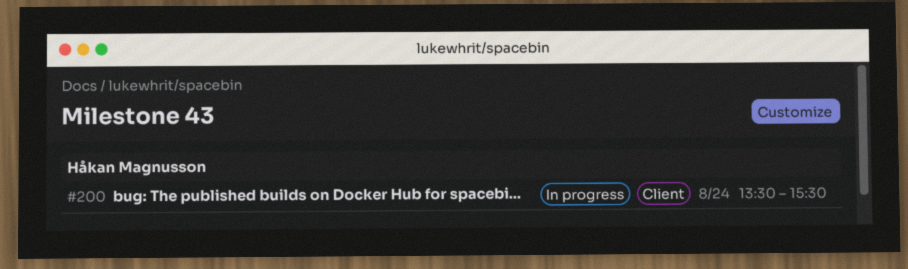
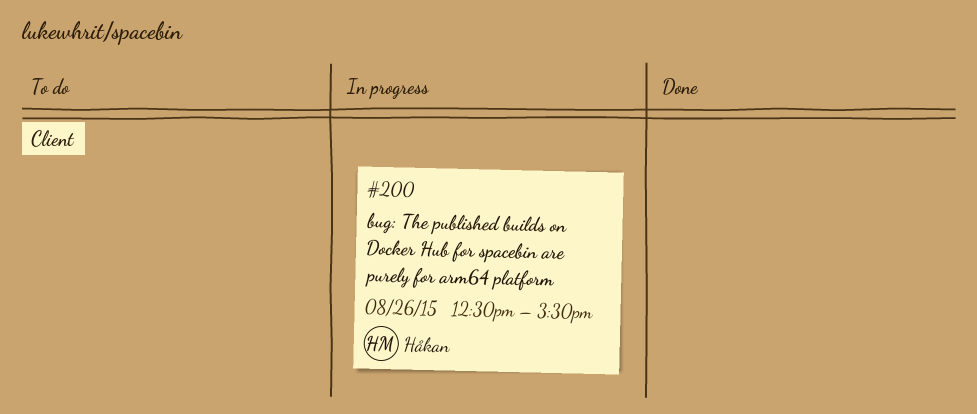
#200, day: Aug 24 -> Aug 26
#200, begins: 13:30 -> 12:30

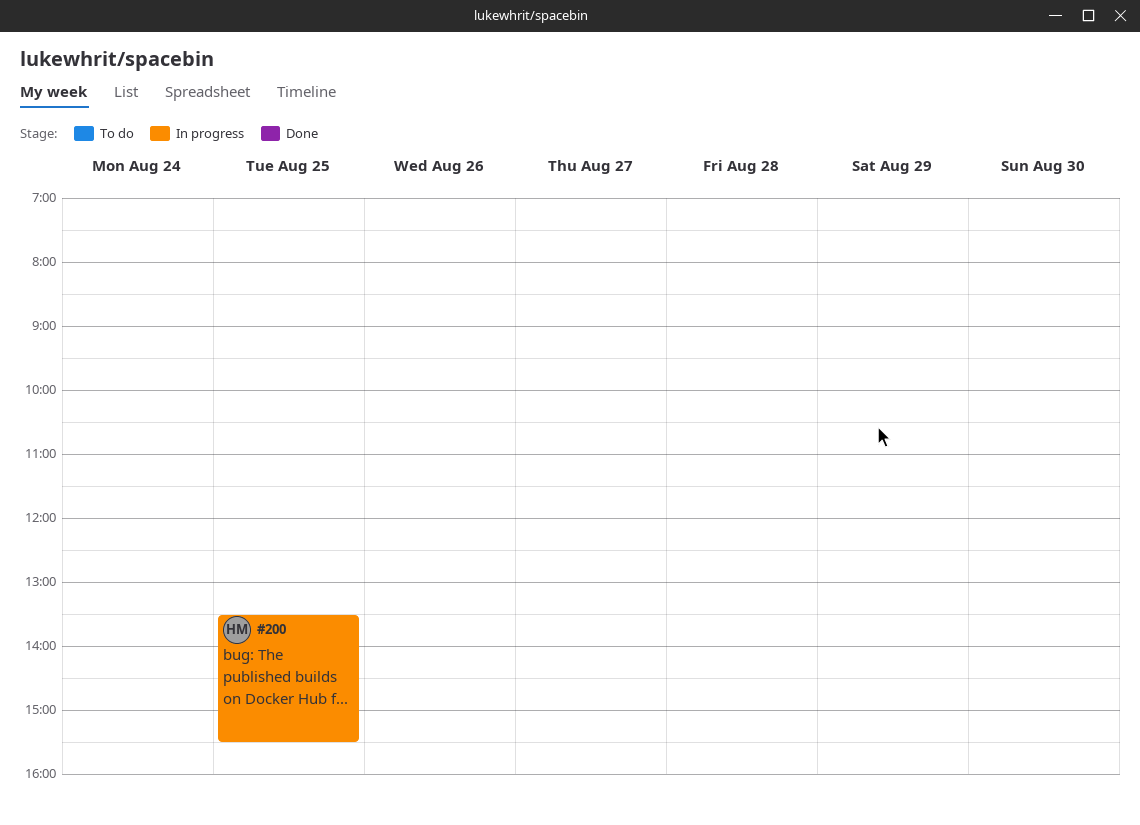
#200, day: Aug 26 -> Aug 25
#200, begins: 12:30 -> 13:30

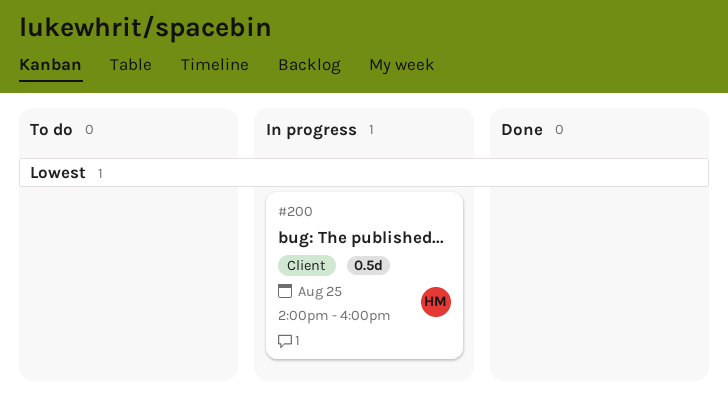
#200, begins: 13:30 -> 14:00
#200, ends: 15:30 -> 16:00

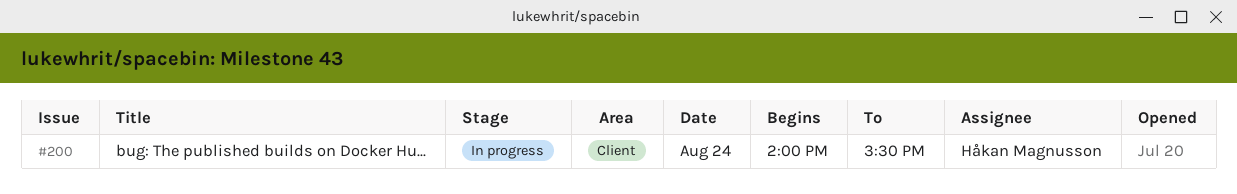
#200, day: Aug 25 -> Aug 24
#200, ends: 16:00 -> 15:30

